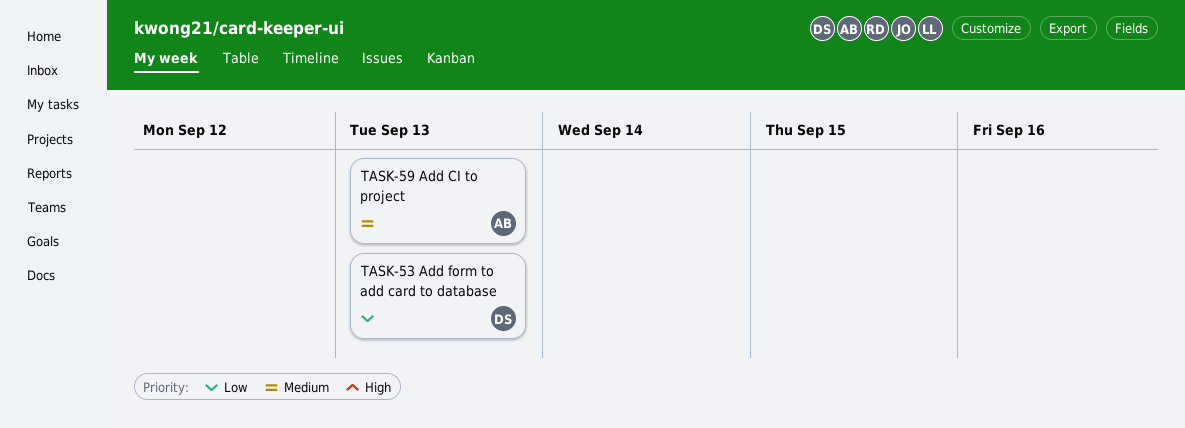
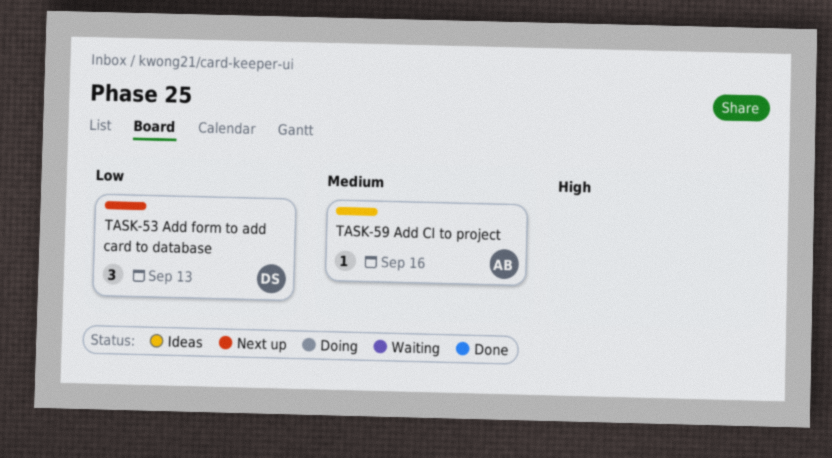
TASK-59, due: Sep 13 -> Sep 16

